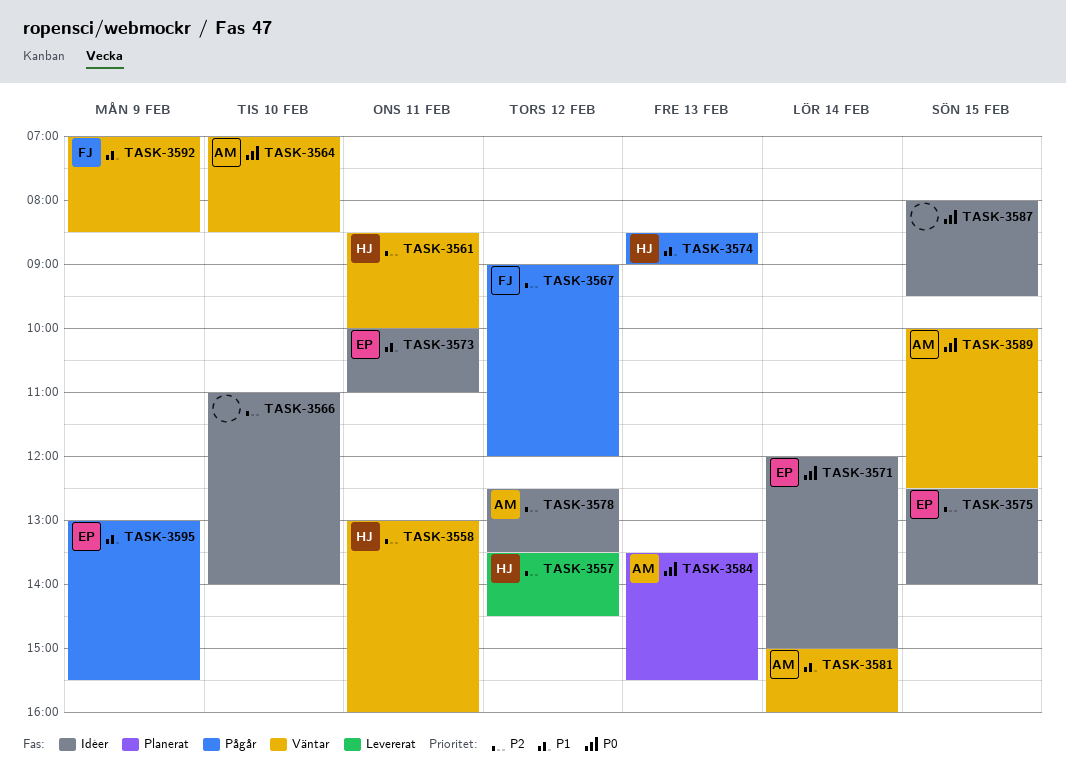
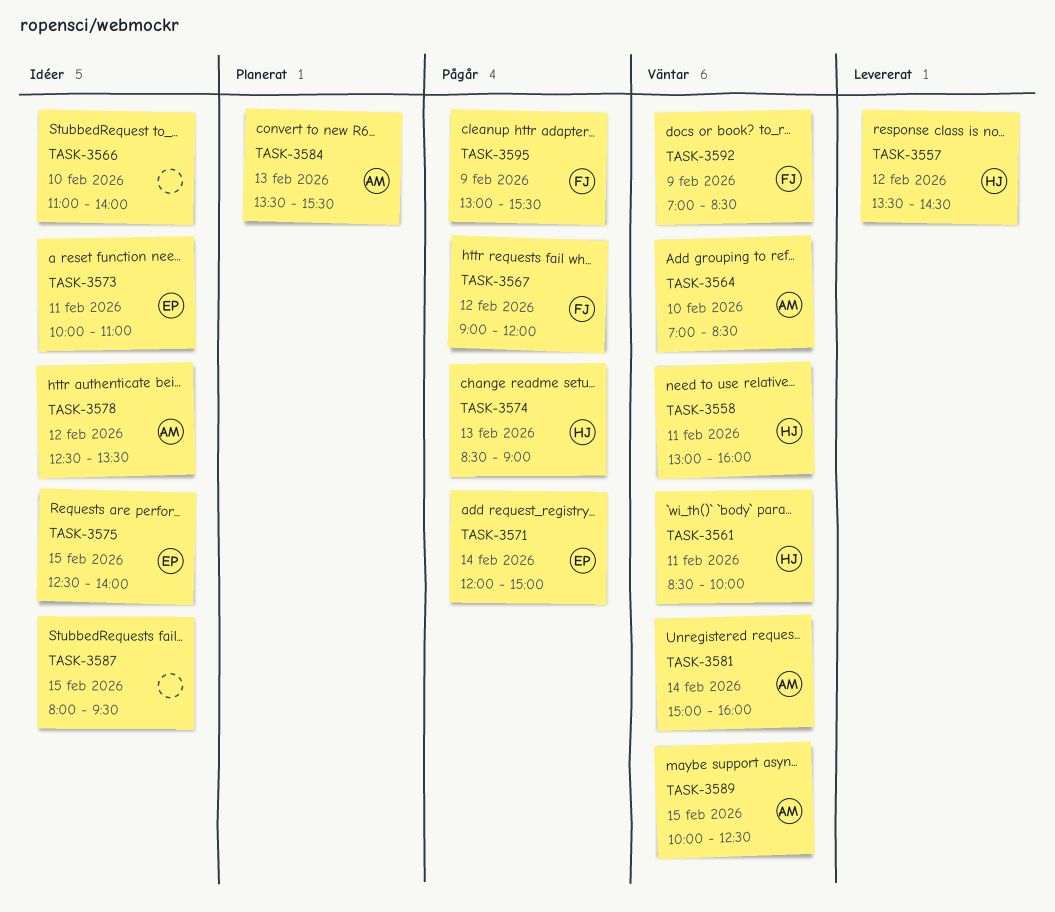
TASK-3571, status: Idéer -> Pågår
TASK-3595, owner: EP -> FJ

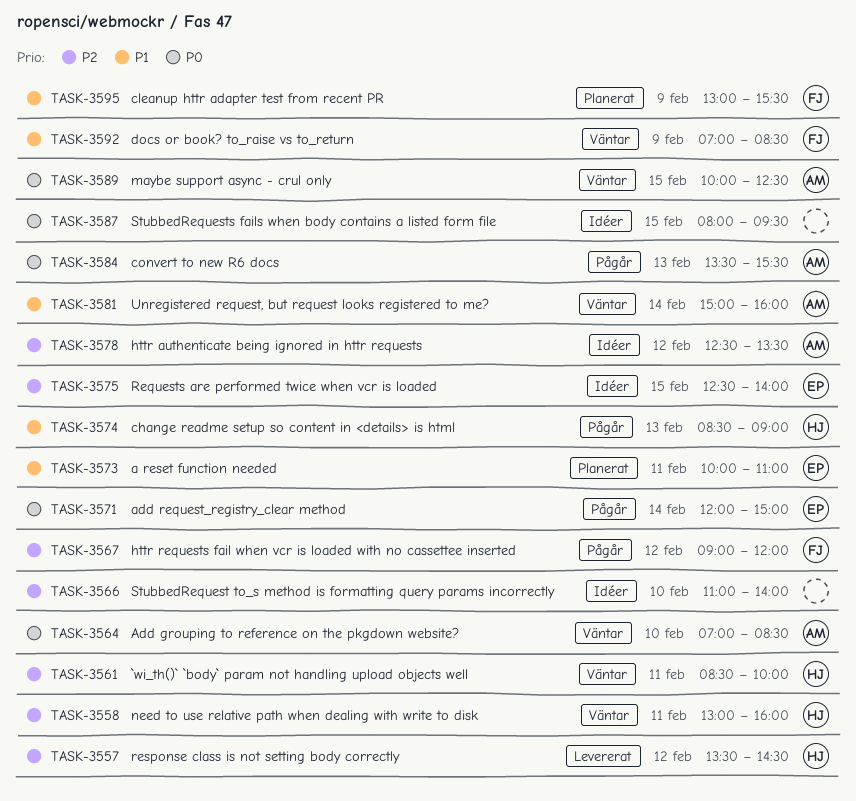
TASK-3573, status: Idéer -> Planerat
TASK-3584, status: Planerat -> Pågår
TASK-3595, status: Pågår -> Planerat

